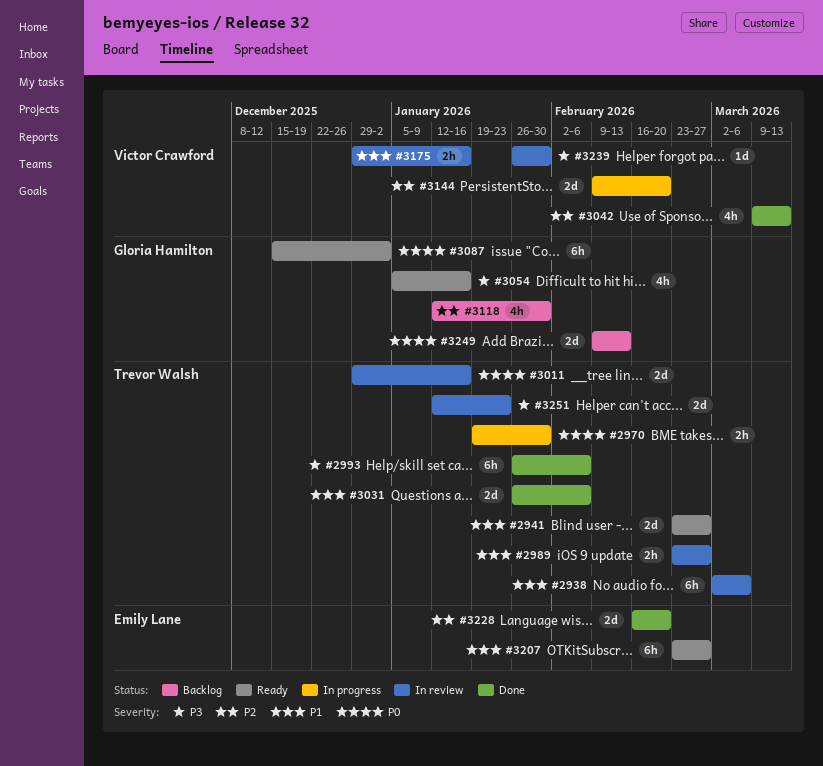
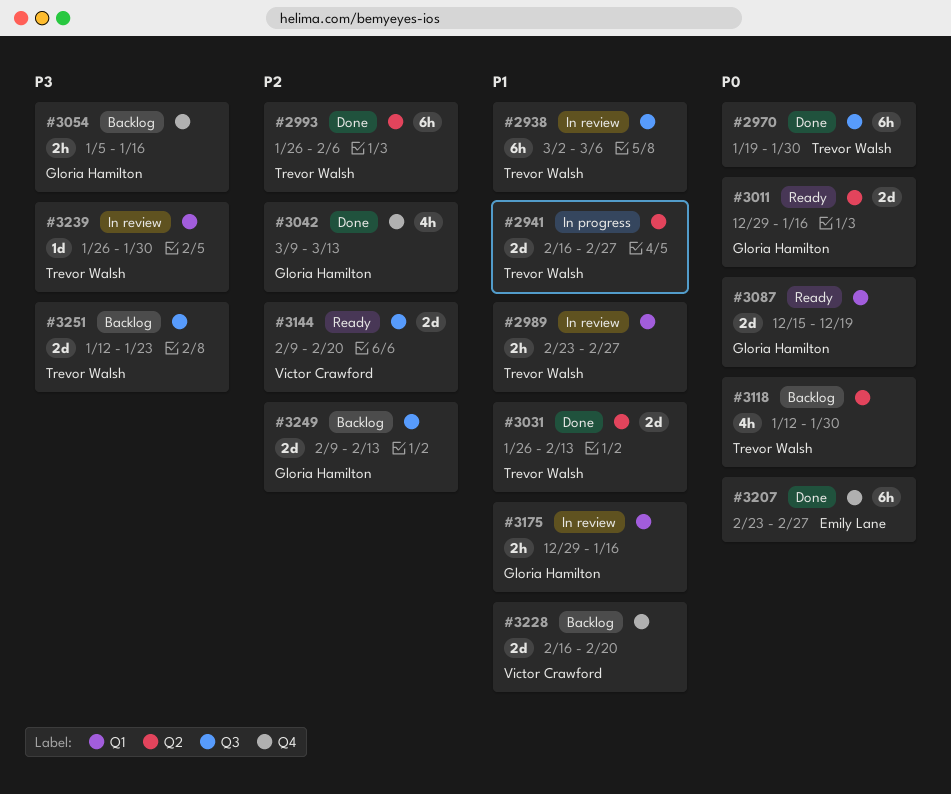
#2941, status: Ready -> In progress
#2941, start: Feb 23 -> Feb 16
#2970, status: In progress -> Done
#2970, estimate: 2h -> 6h
#2993, priority: P3 -> P2
#3011, status: In review -> Ready
#3011, owner: Trevor Walsh -> Gloria Hamilton
#3031, due: Feb 6 -> Feb 13
#3042, owner: Victor Crawford -> Gloria Hamilton
#3054, status: Ready -> Backlog
#3054, estimate: 4h -> 2h
#3087, estimate: 6h -> 2d
#3087, due: Jan 2 -> Dec 19
#3118, owner: Gloria Hamilton -> Trevor Walsh
#3118, priority: P2 -> P0
#3144, status: In progress -> Ready
#3175, owner: Victor Crawford -> Gloria Hamilton
#3207, status: Ready -> Done
#3207, priority: P1 -> P0
#3228, status: Done -> Backlog
#3228, owner: Emily Lane -> Victor Crawford
#3228, priority: P2 -> P1
#3239, owner: Victor Crawford -> Trevor Walsh
#3249, priority: P0 -> P2
#3251, status: In review -> Backlog

